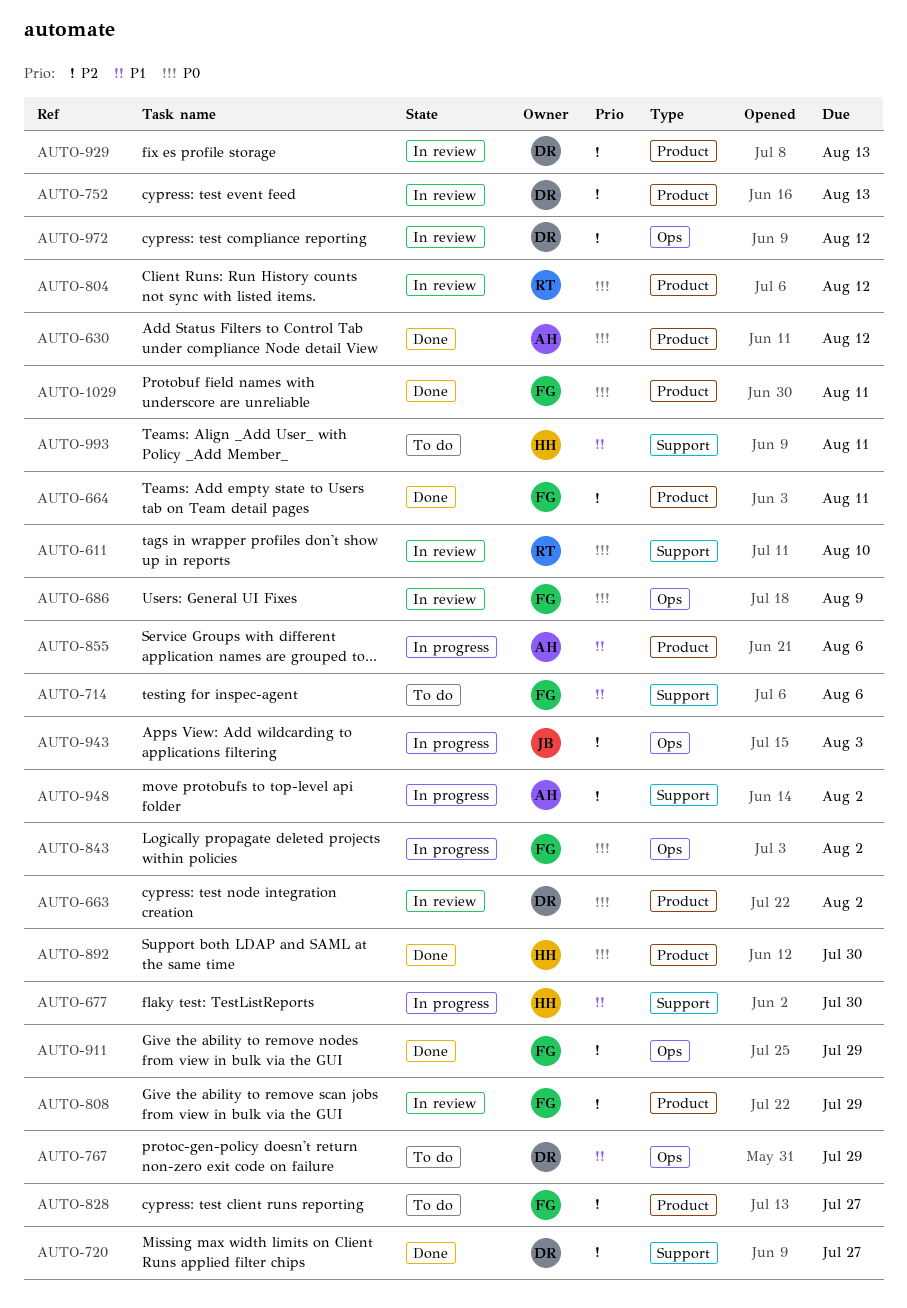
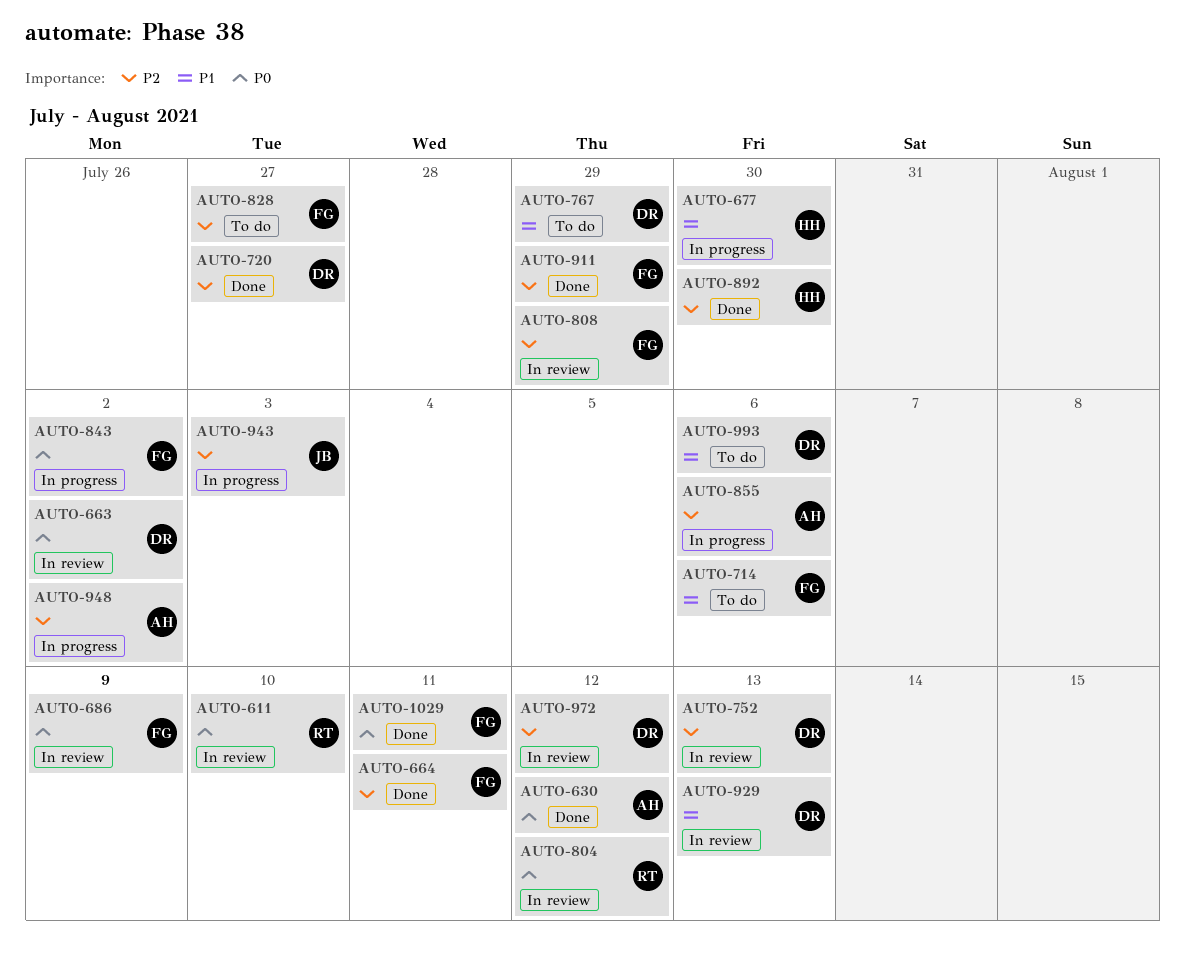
AUTO-855, priority: P1 -> P2
AUTO-892, priority: P0 -> P2
AUTO-929, priority: P2 -> P1
AUTO-993, owner: HH -> DR
AUTO-993, due: Aug 11 -> Aug 6

